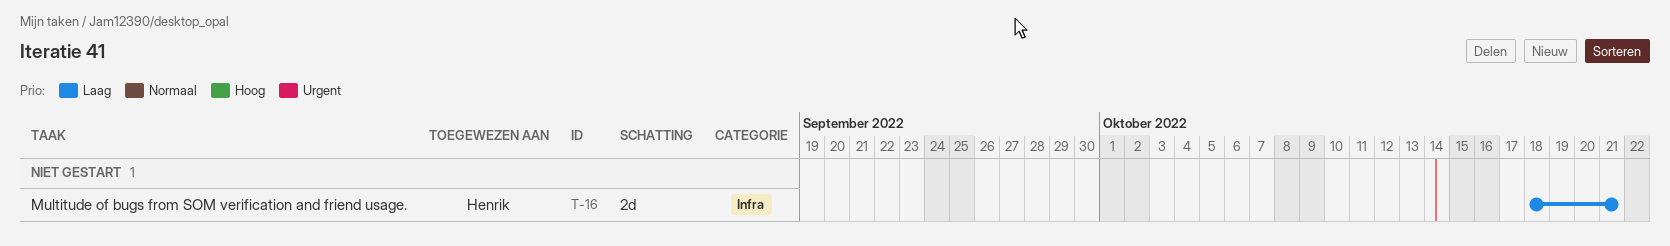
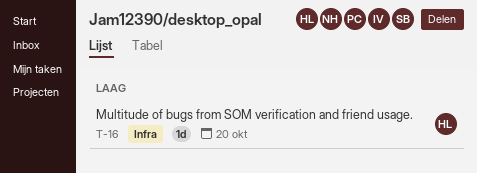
T-16, estimate: 2d -> 1d
T-16, due: Oct 21 -> Oct 20

